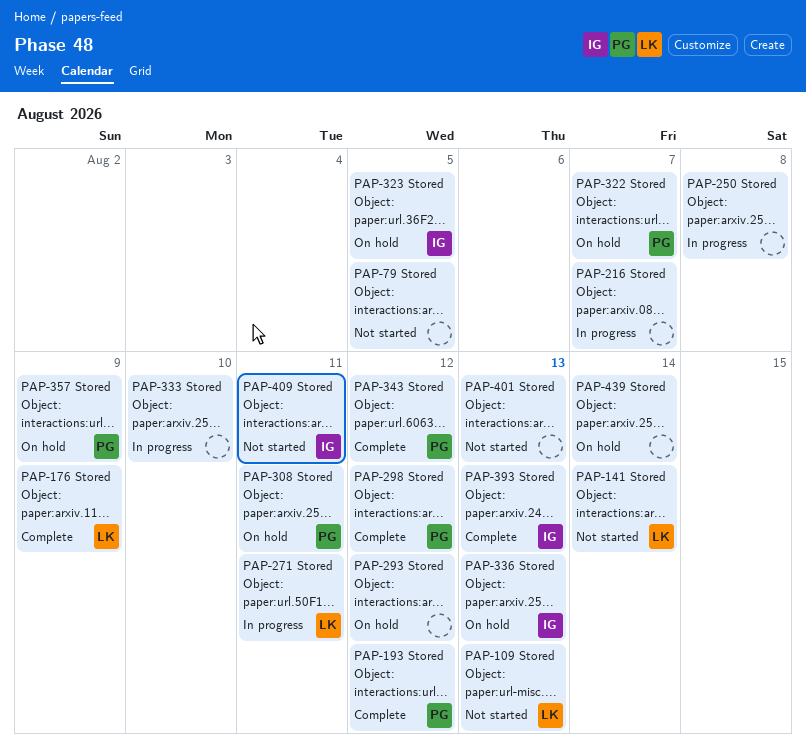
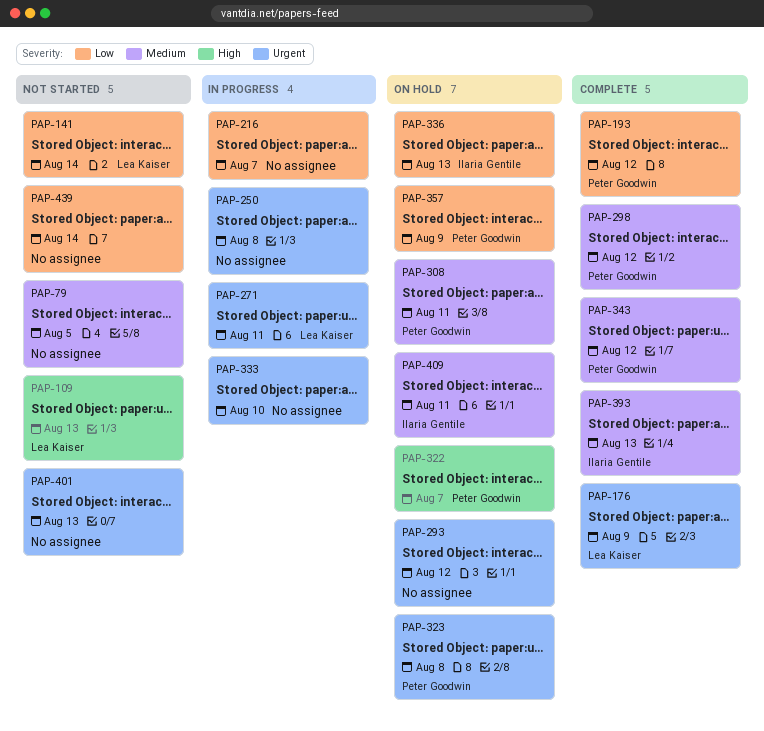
PAP-323, owner: Ilaria Gentile -> Peter Goodwin
PAP-323, due: Aug 5 -> Aug 8
PAP-409, status: Not started -> On hold
PAP-439, status: On hold -> Not started

